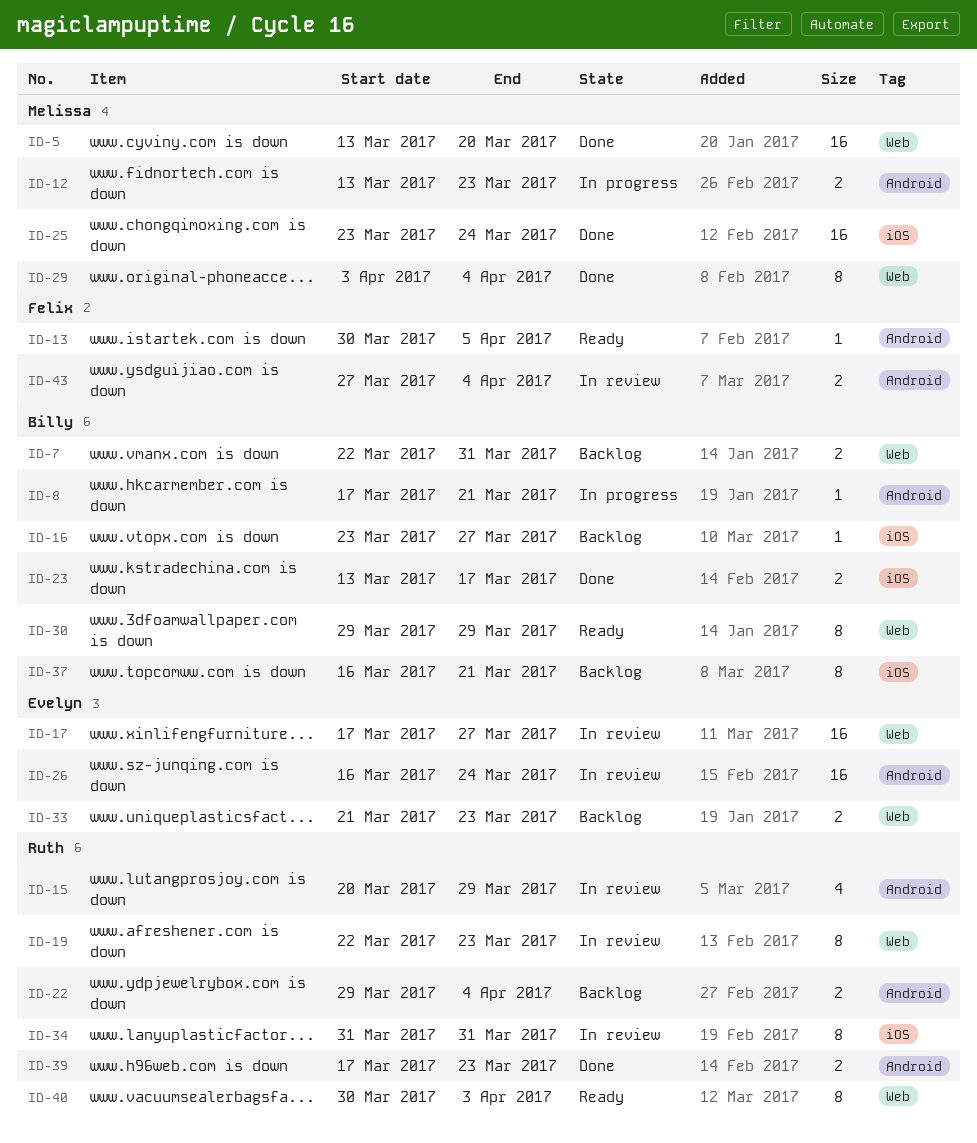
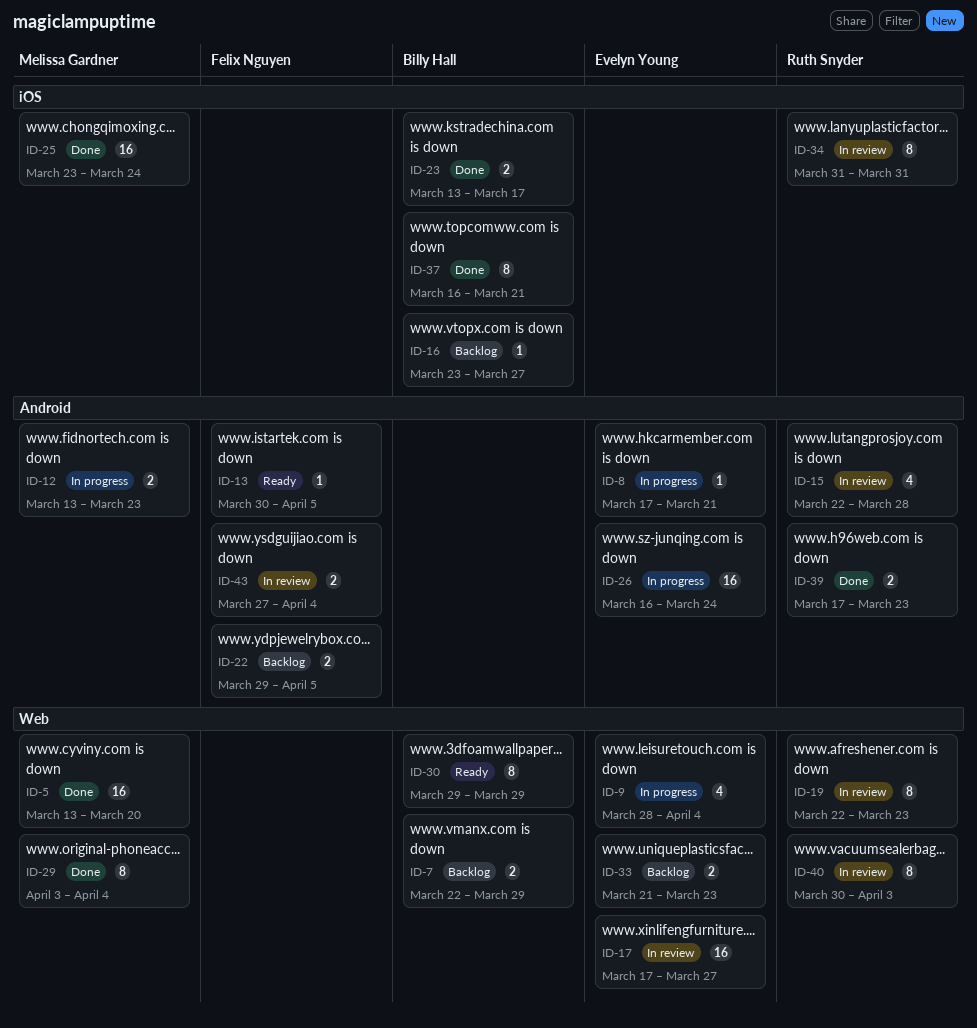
ID-7, due: Mar 31 -> Mar 29
ID-8, owner: Billy Hall -> Evelyn Young
ID-9: none -> present
ID-15, start: Mar 20 -> Mar 22
ID-15, due: Mar 29 -> Mar 28
ID-22, owner: Ruth Snyder -> Felix Nguyen
ID-22, due: Apr 4 -> Apr 5
ID-26, status: In review -> In progress
ID-37, status: Backlog -> Done
ID-40, status: Ready -> In review

